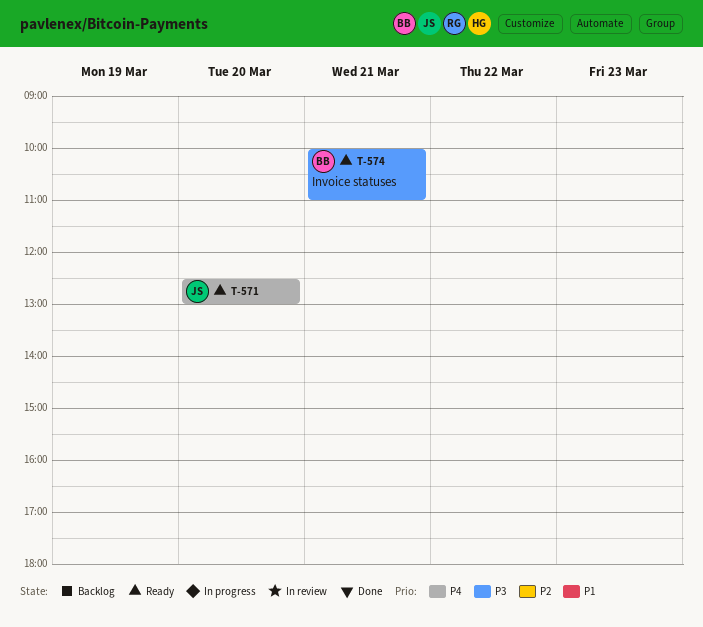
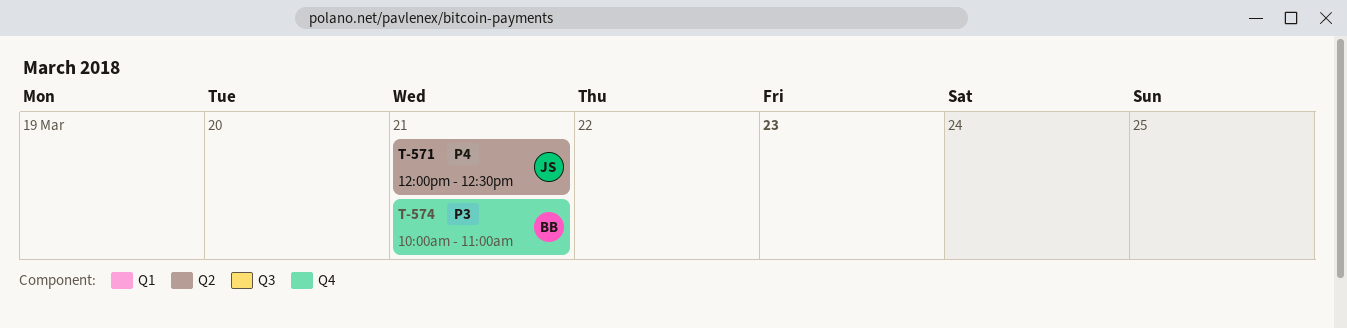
T-571, day: Mar 20 -> Mar 21
T-571, begins: 12:30 -> 12:00
T-571, ends: 13:00 -> 12:30

